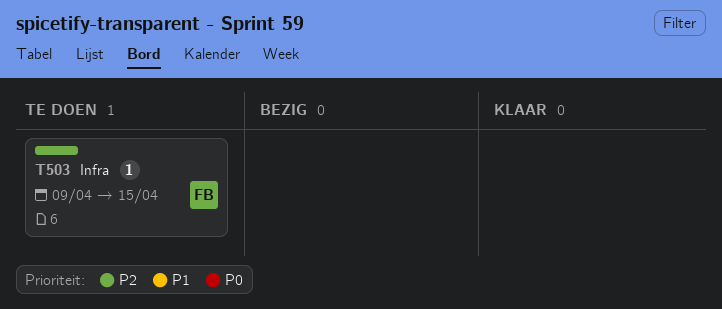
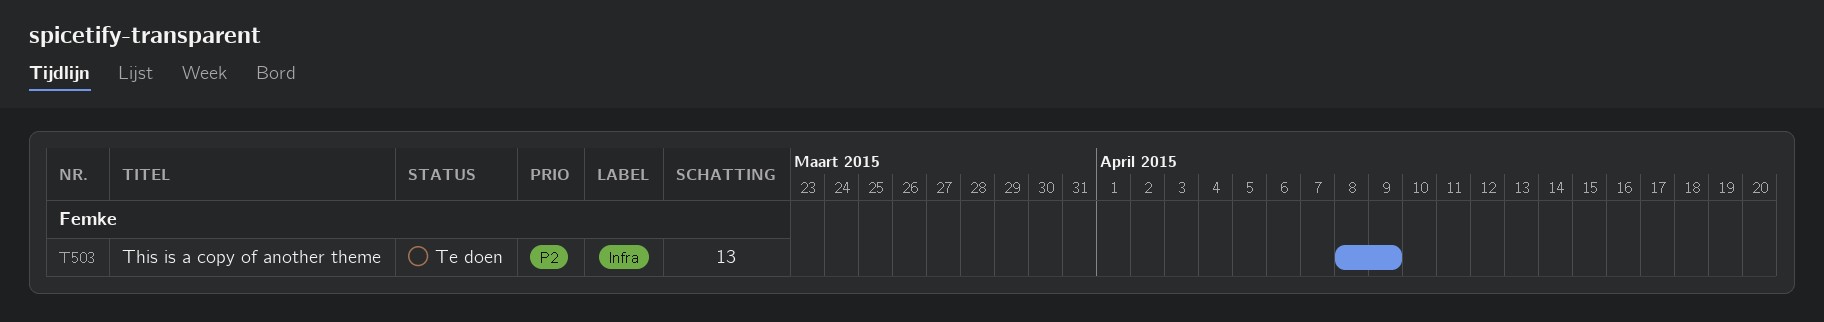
T503, estimate: 1 -> 13
T503, start: Apr 9 -> Apr 8
T503, due: Apr 15 -> Apr 9

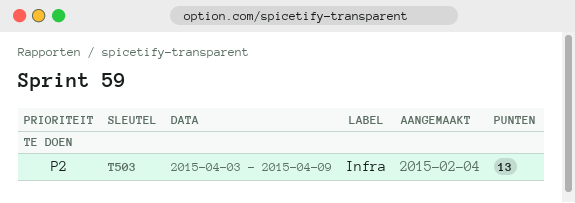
T503, start: Apr 8 -> Apr 3

